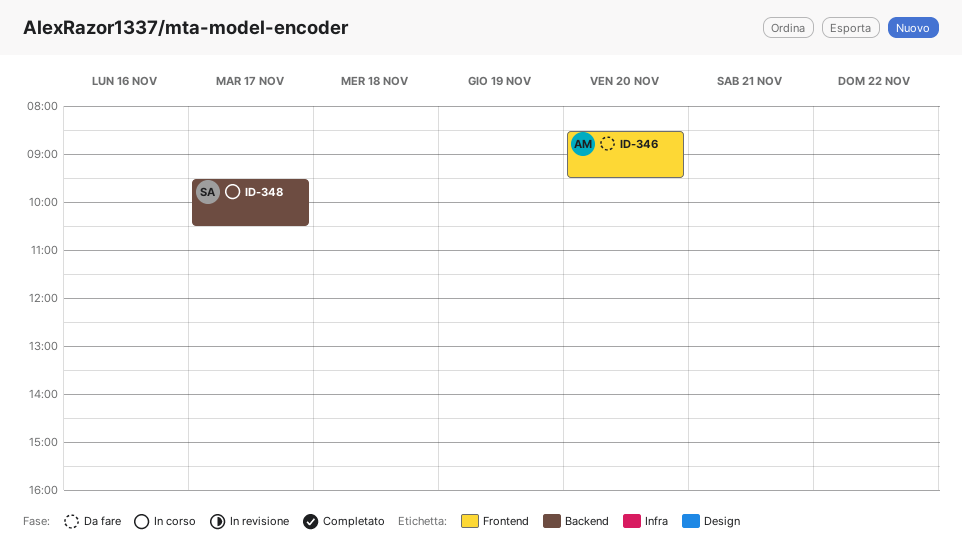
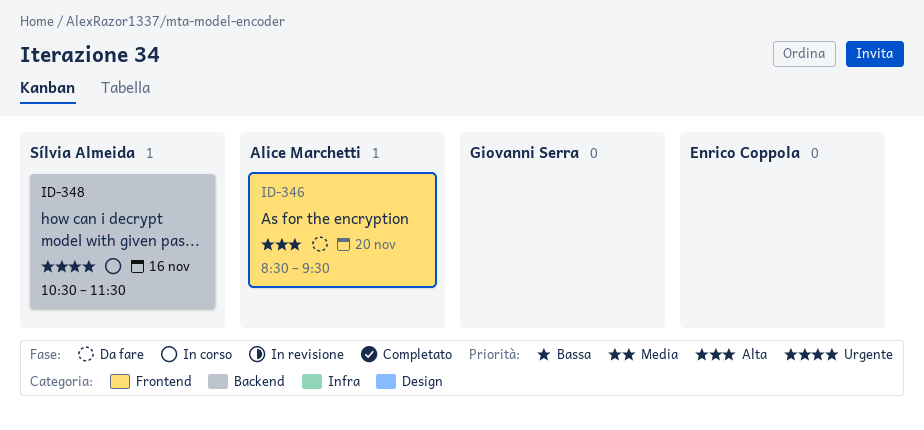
ID-348, day: Nov 17 -> Nov 16
ID-348, begins: 09:30 -> 10:30
ID-348, ends: 10:30 -> 11:30

